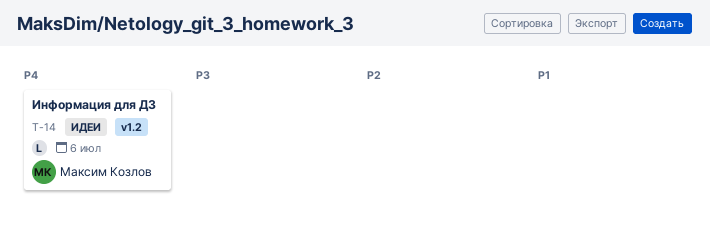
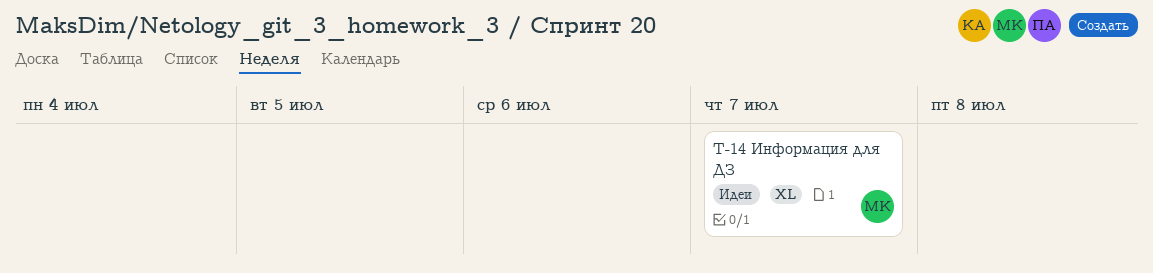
T-14, estimate: L -> XL
T-14, due: Jul 6 -> Jul 7

